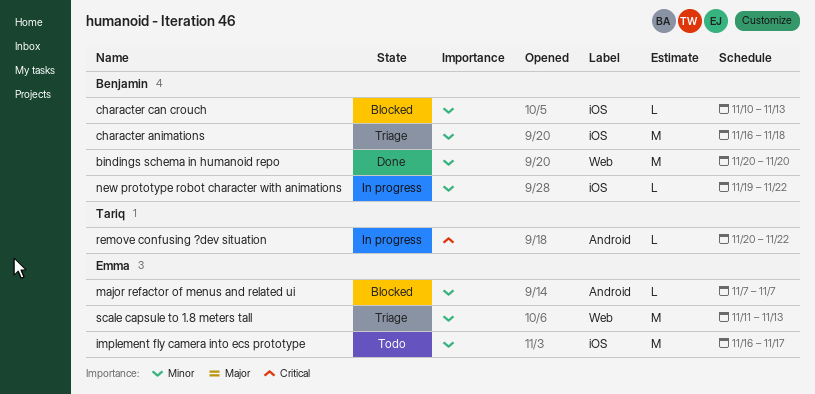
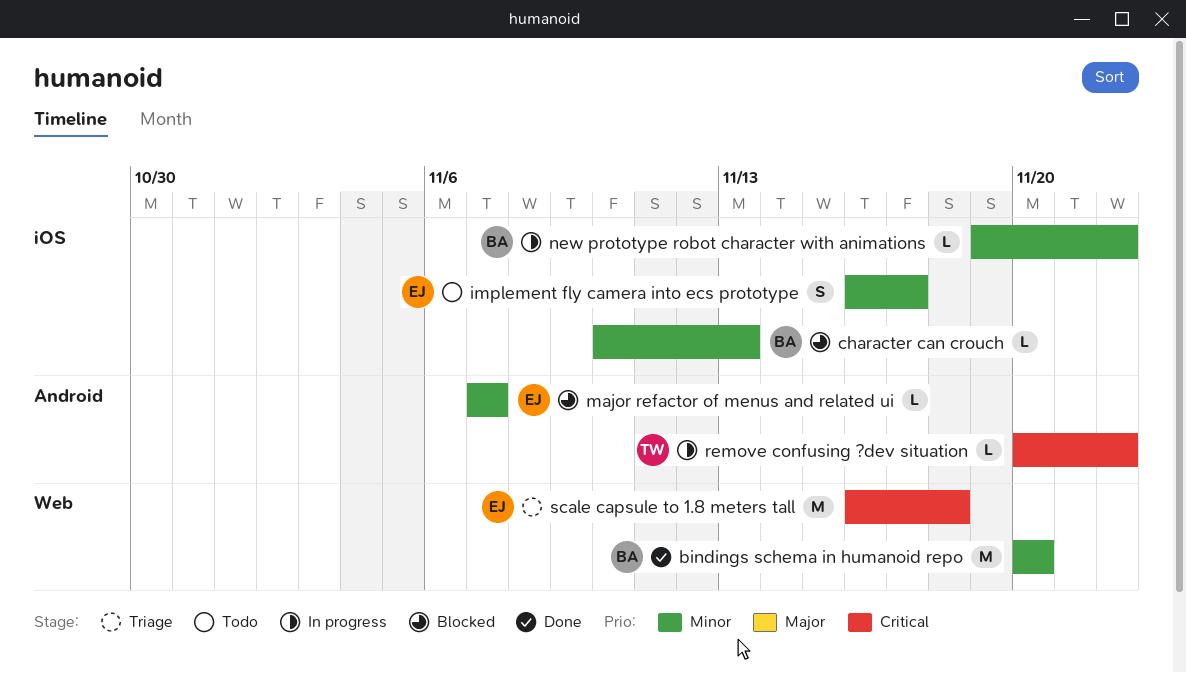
character animations: present -> none
implement fly camera into ecs prototype, estimate: M -> S
scale capsule to 1.8 meters tall, priority: Minor -> Critical
scale capsule to 1.8 meters tall, start: Nov 11 -> Nov 16
scale capsule to 1.8 meters tall, due: Nov 13 -> Nov 18

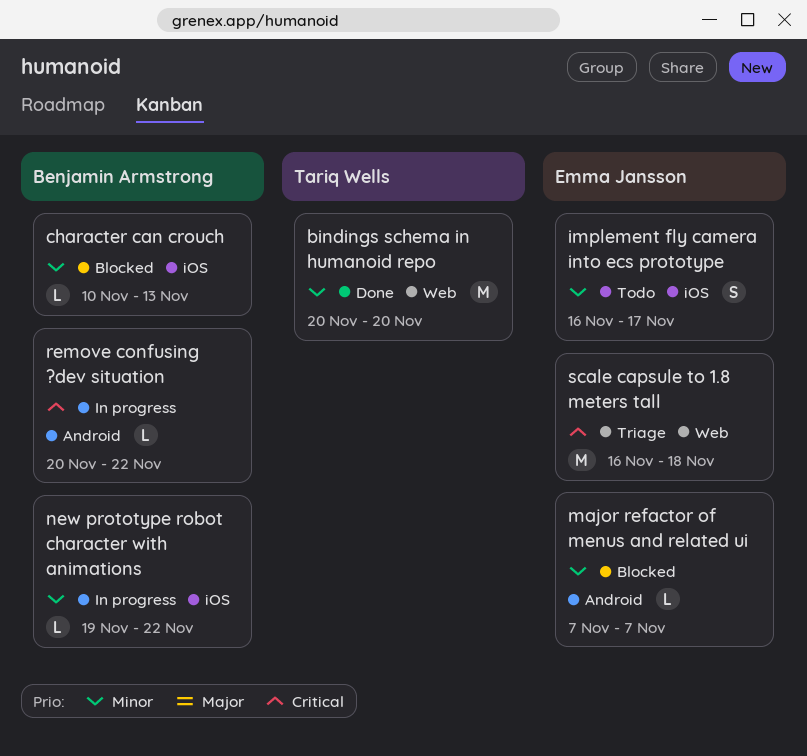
bindings schema in humanoid repo, owner: Benjamin Armstrong -> Tariq Wells
remove confusing ?dev situation, owner: Tariq Wells -> Benjamin Armstrong

